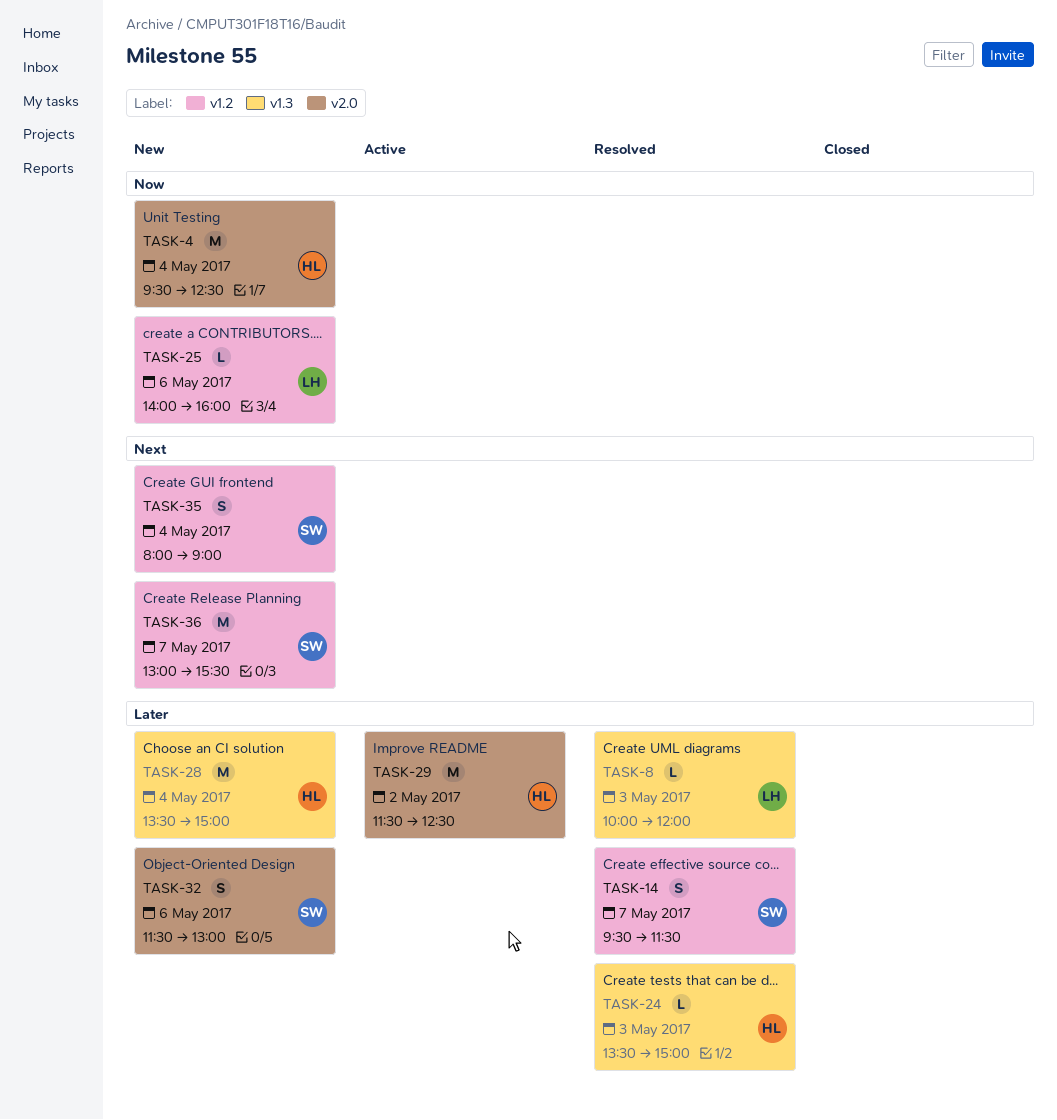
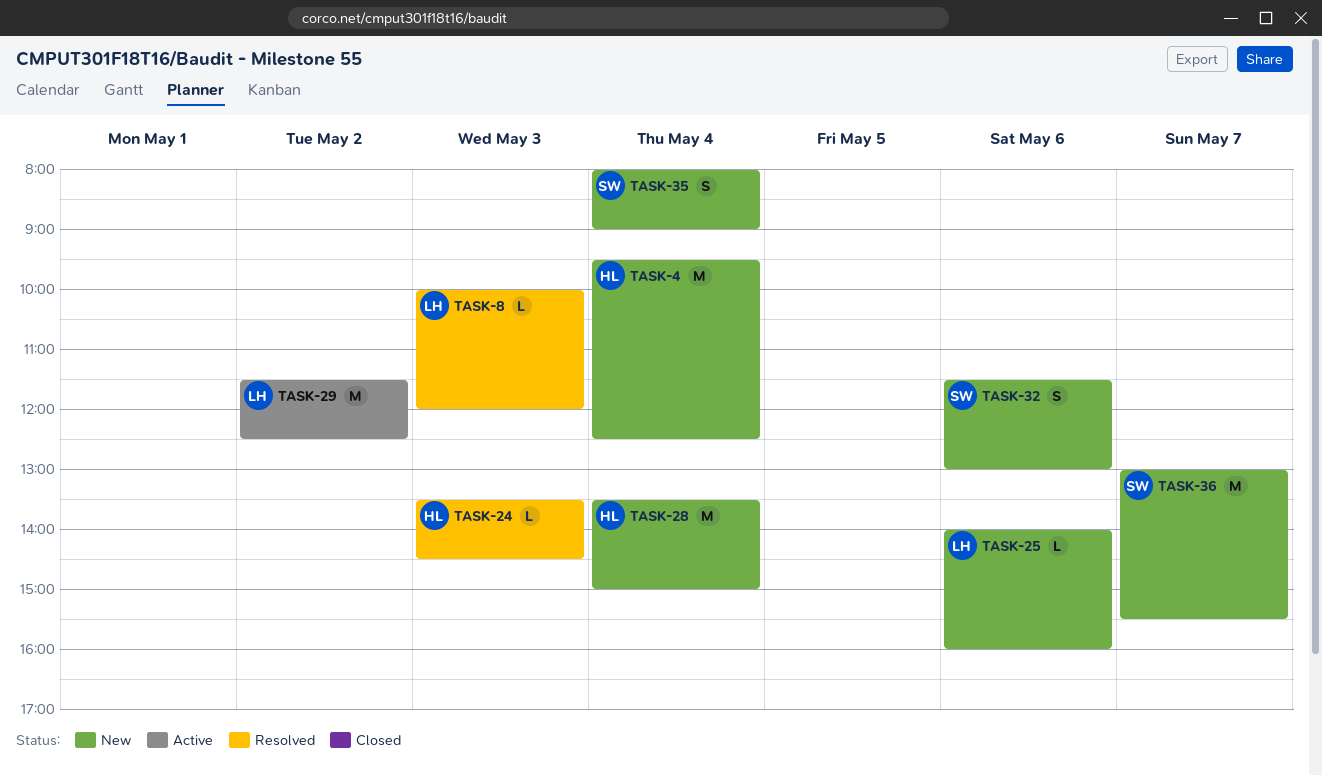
TASK-14: present -> none
TASK-24, ends: 15:00 -> 14:30
TASK-29, owner: HL -> LH

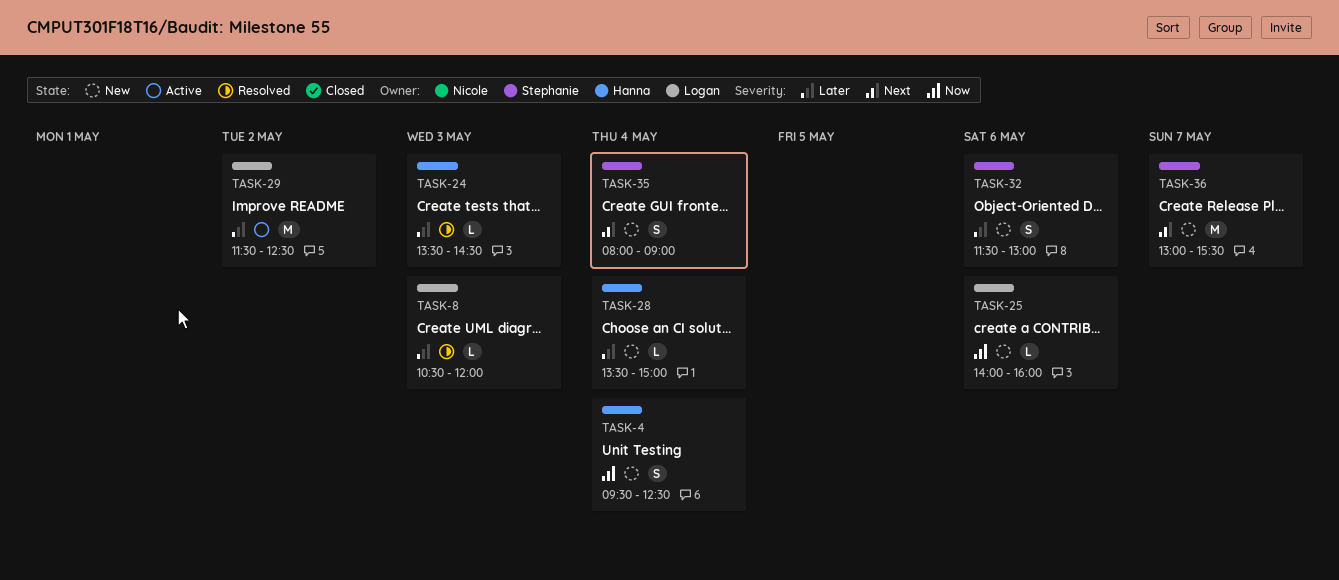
TASK-4, estimate: M -> S
TASK-8, begins: 10:00 -> 10:30
TASK-28, estimate: M -> L

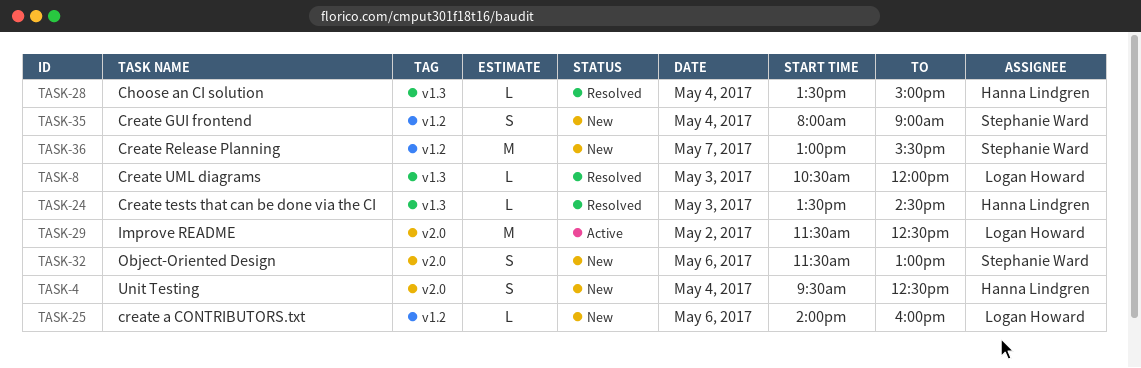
TASK-28, status: New -> Resolved

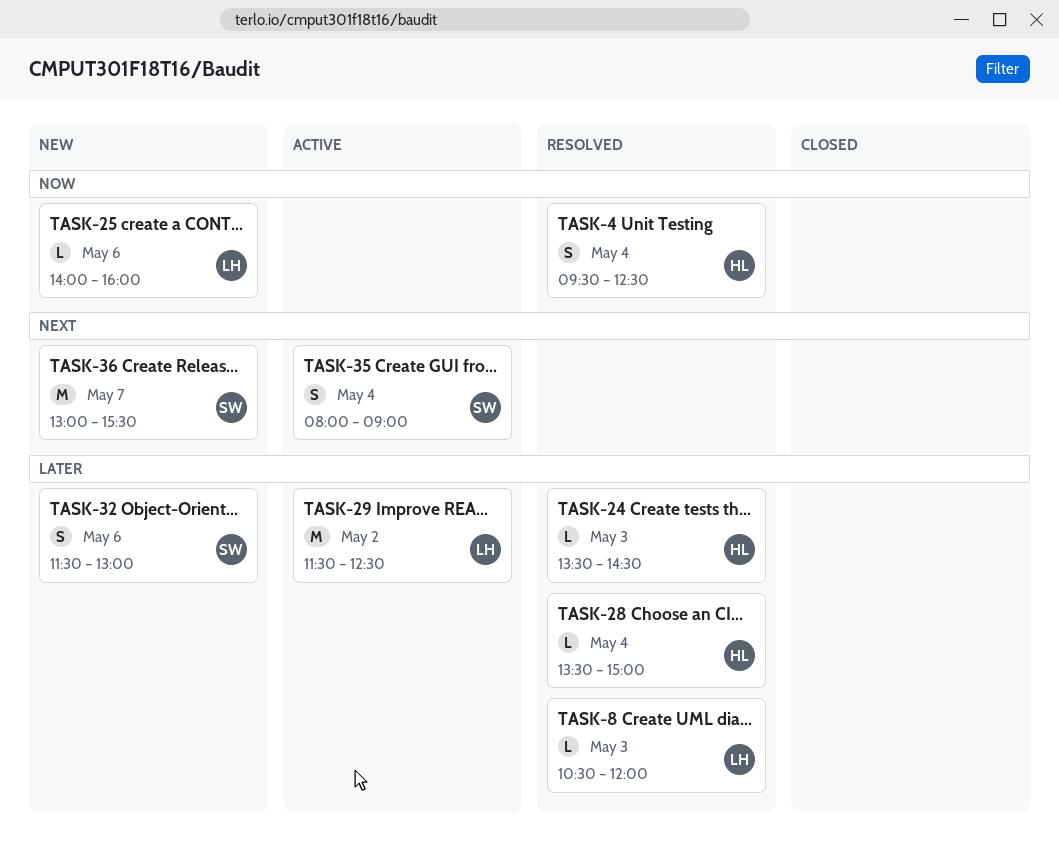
TASK-4, status: New -> Resolved
TASK-35, status: New -> Active

